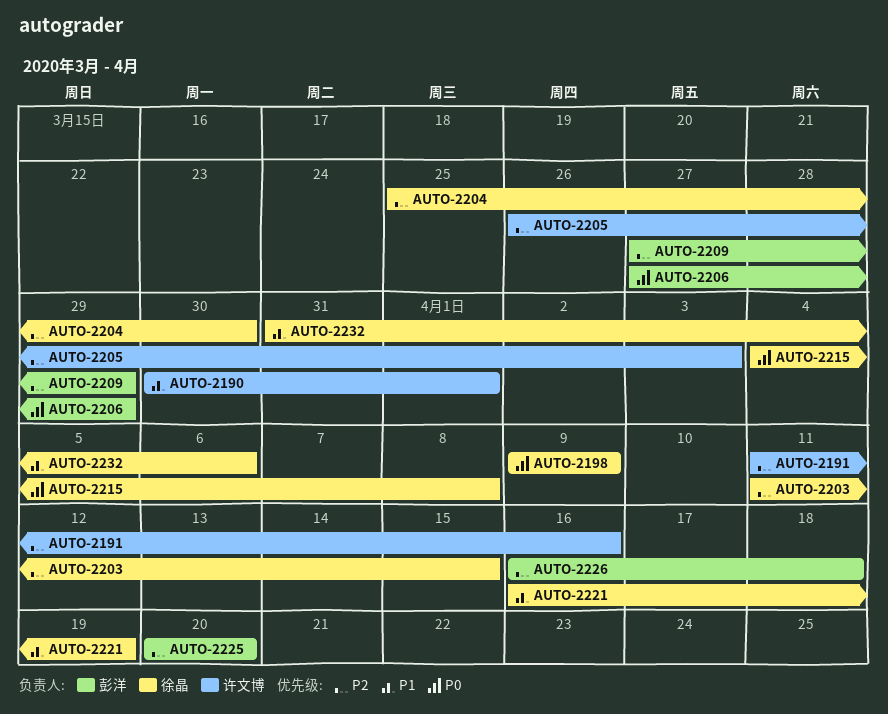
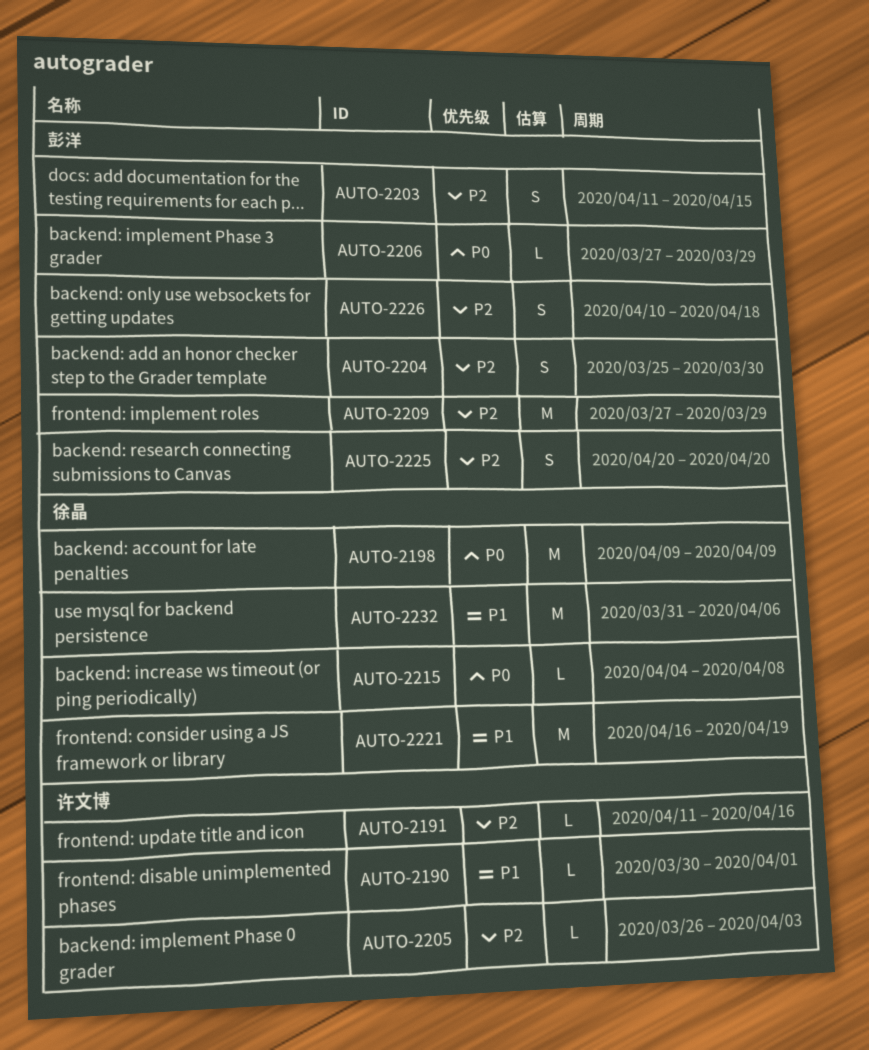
AUTO-2203, owner: 徐晶 -> 彭洋
AUTO-2204, owner: 徐晶 -> 彭洋
AUTO-2226, start: Apr 16 -> Apr 10

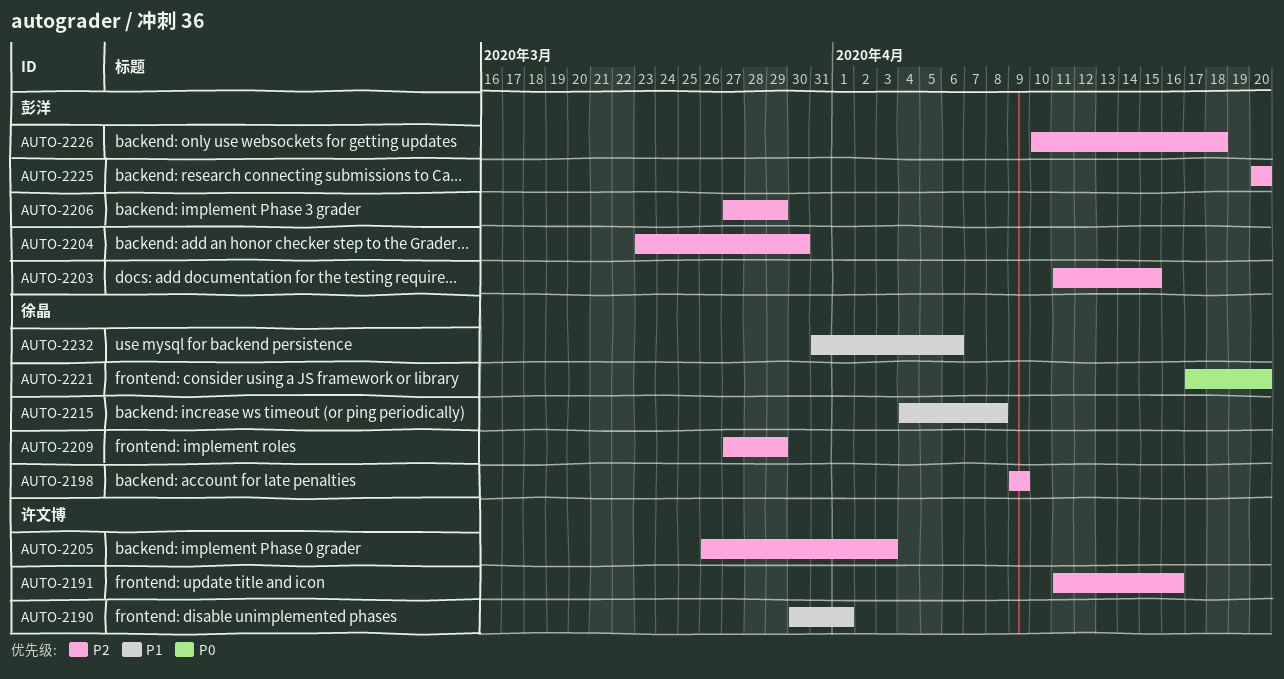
AUTO-2198, priority: P0 -> P2
AUTO-2204, start: Mar 25 -> Mar 23
AUTO-2206, priority: P0 -> P2
AUTO-2209, owner: 彭洋 -> 徐晶
AUTO-2215, priority: P0 -> P1
AUTO-2221, priority: P1 -> P0
AUTO-2221, start: Apr 16 -> Apr 17
AUTO-2221, due: Apr 19 -> Apr 20

